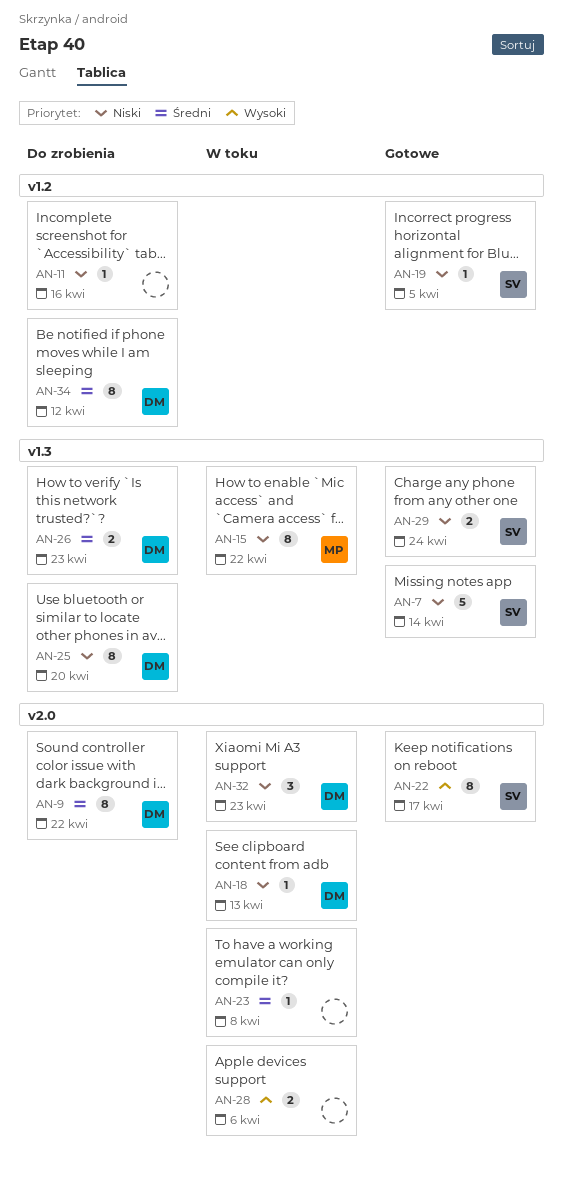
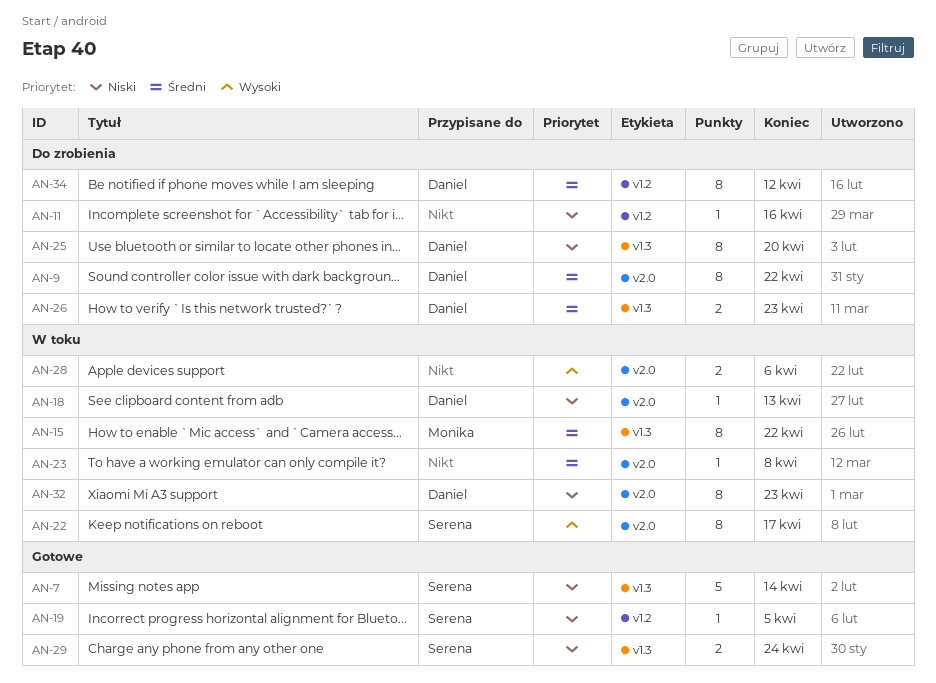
AN-15, priority: Niski -> Średni
AN-22, status: Gotowe -> W toku
AN-32, estimate: 3 -> 8

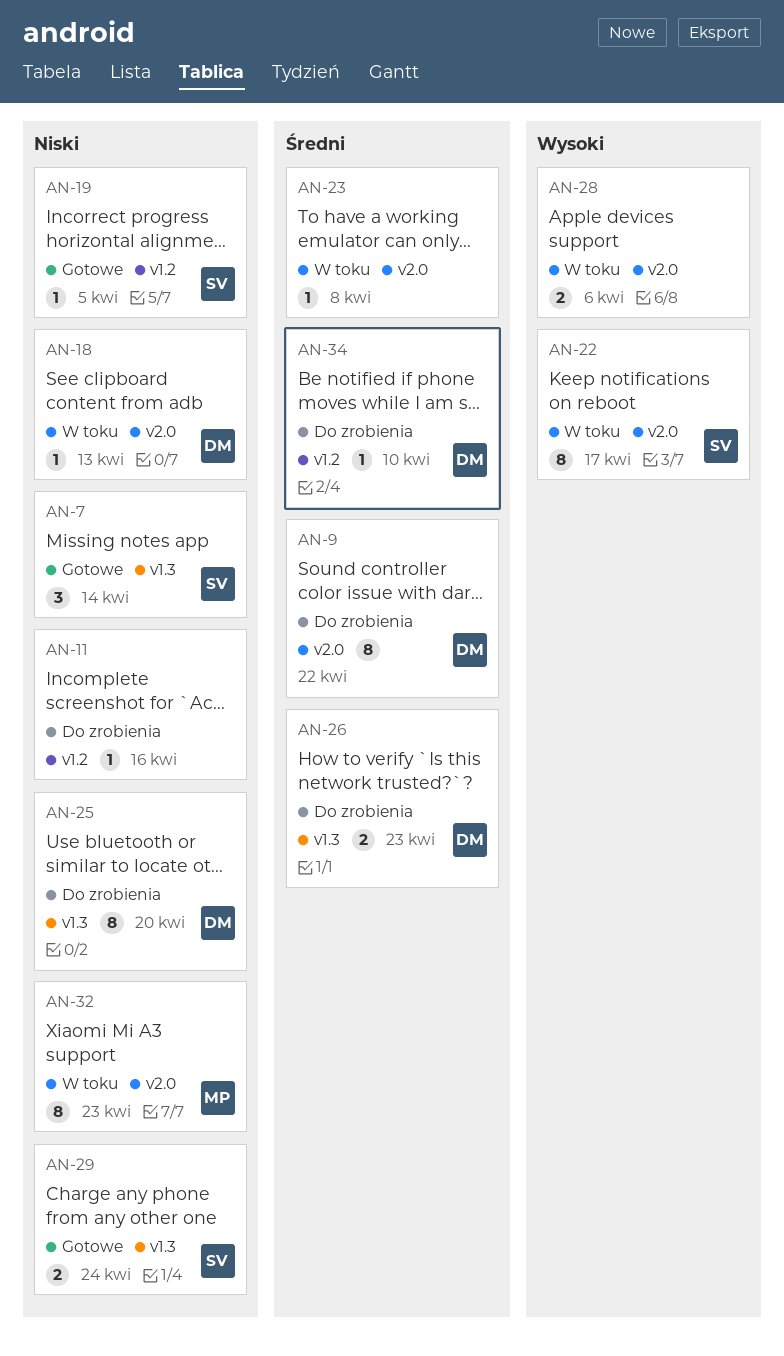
AN-7, estimate: 5 -> 3
AN-15: present -> none
AN-32, owner: Daniel -> Monika
AN-34, estimate: 8 -> 1
AN-34, due: Apr 12 -> Apr 10

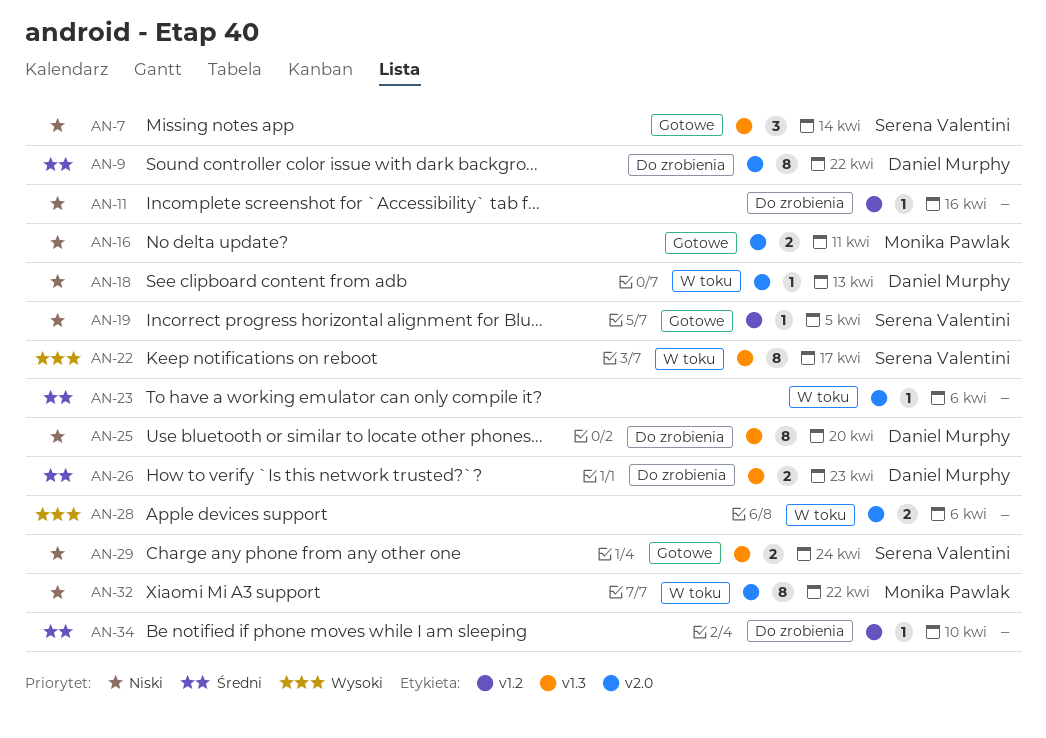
AN-16: none -> present
AN-22, label: v2.0 -> v1.3
AN-23, due: Apr 8 -> Apr 6
AN-32, due: Apr 23 -> Apr 22
AN-34, owner: Daniel Murphy -> none

